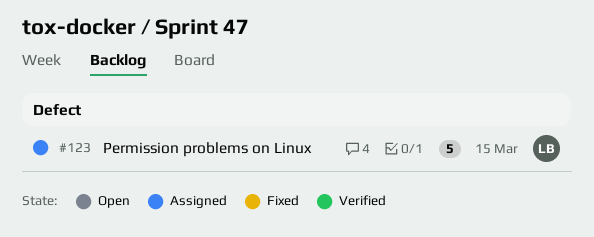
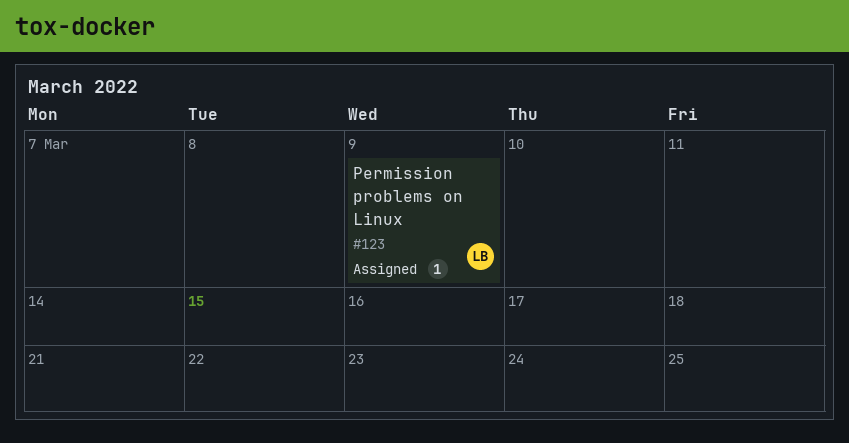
#123, estimate: 5 -> 1
#123, due: Mar 15 -> Mar 9

